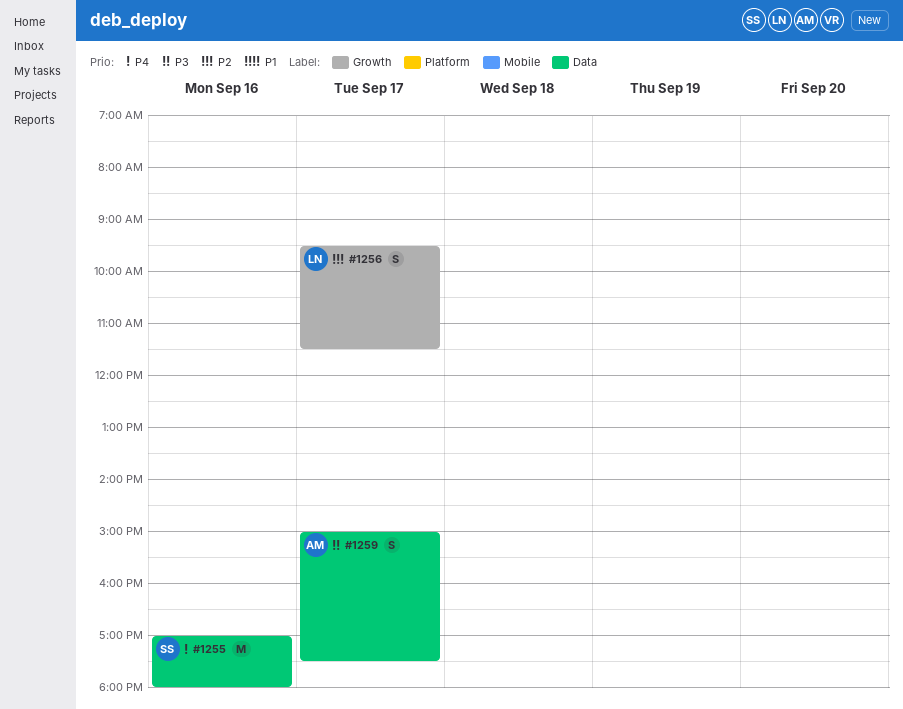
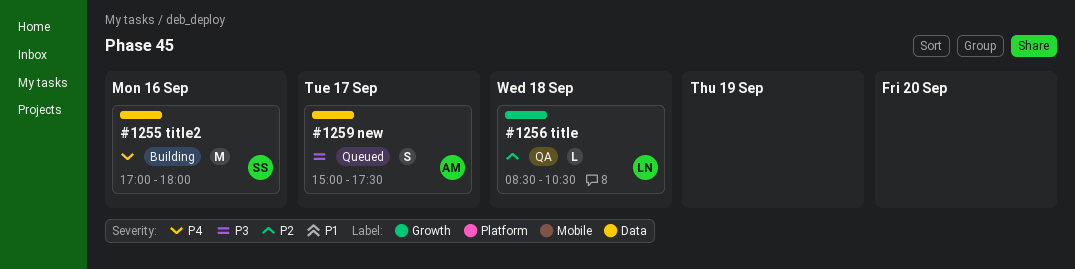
#1256, estimate: S -> L
#1256, day: Sep 17 -> Sep 18
#1256, begins: 09:30 -> 08:30
#1256, ends: 11:30 -> 10:30

